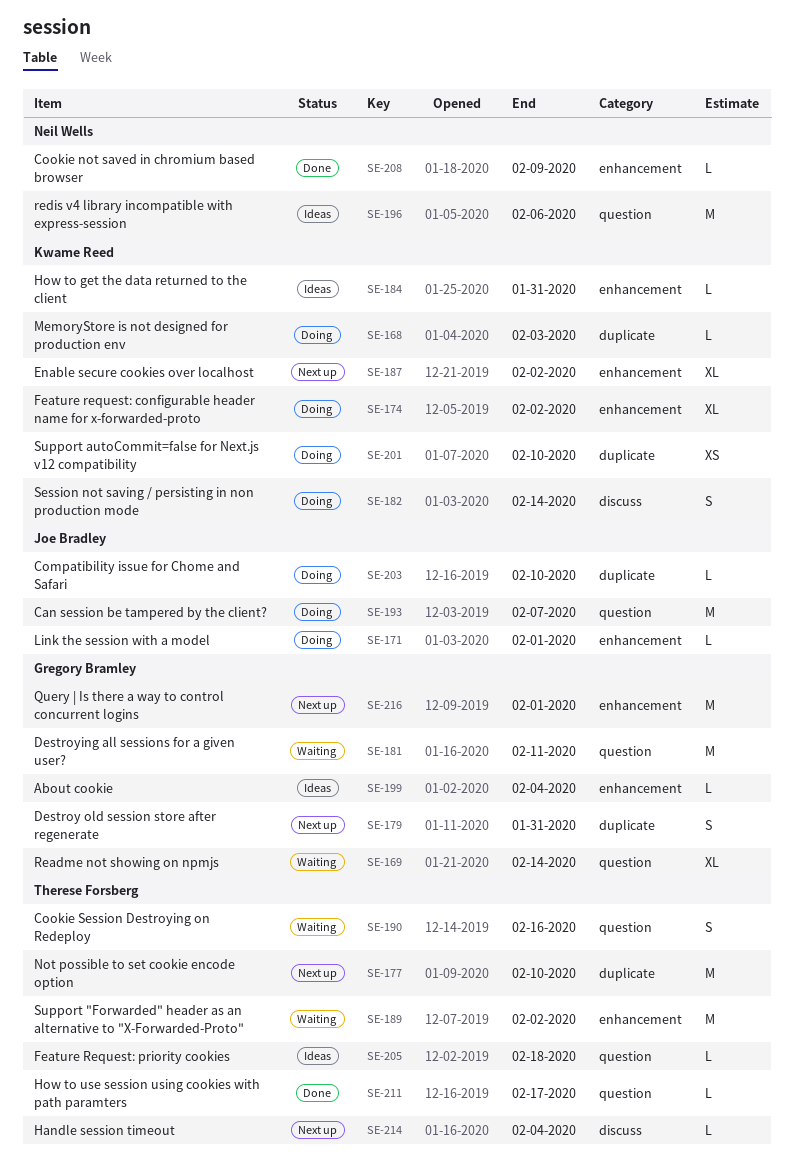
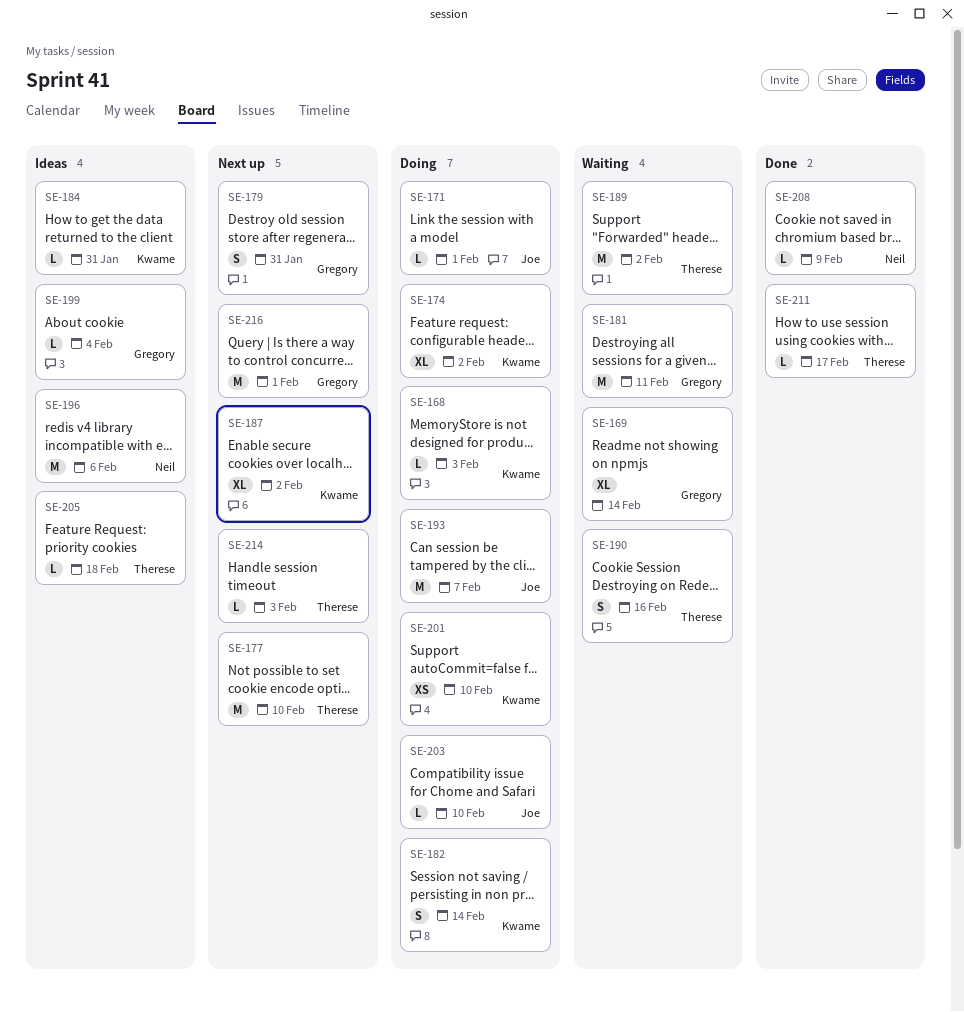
SE-214, due: Feb 4 -> Feb 3

